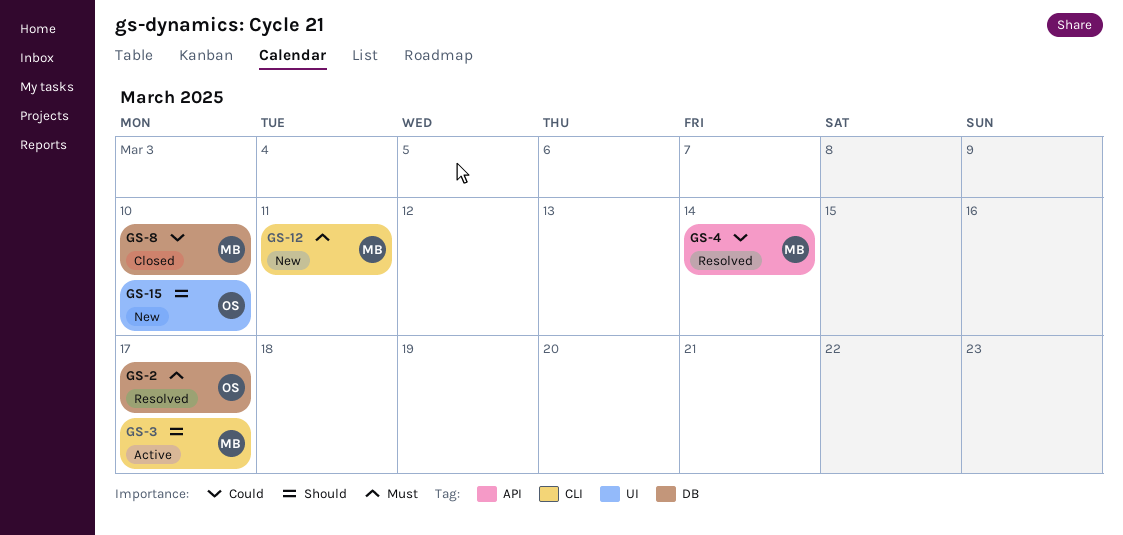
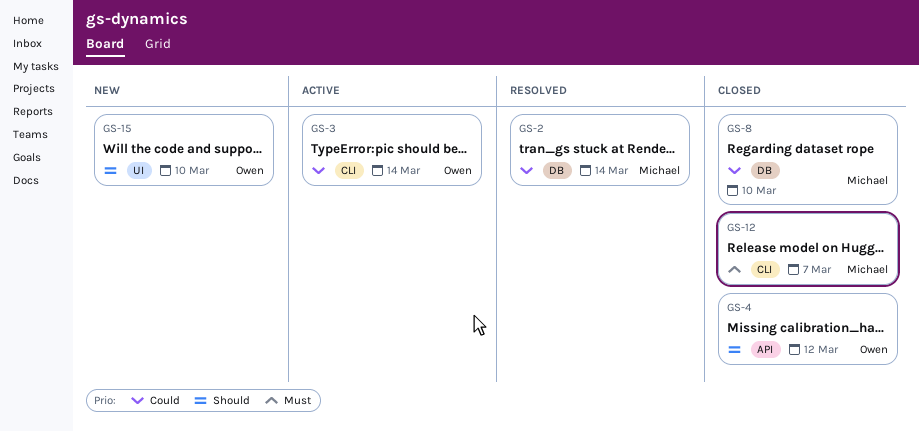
GS-2, owner: Owen -> Michael
GS-2, priority: Must -> Could
GS-2, due: Mar 17 -> Mar 14
GS-3, owner: Michael -> Owen
GS-3, priority: Should -> Could
GS-3, due: Mar 17 -> Mar 14
GS-4, status: Resolved -> Closed
GS-4, owner: Michael -> Owen
GS-4, priority: Could -> Should
GS-4, due: Mar 14 -> Mar 12
GS-12, status: New -> Closed
GS-12, due: Mar 11 -> Mar 7

